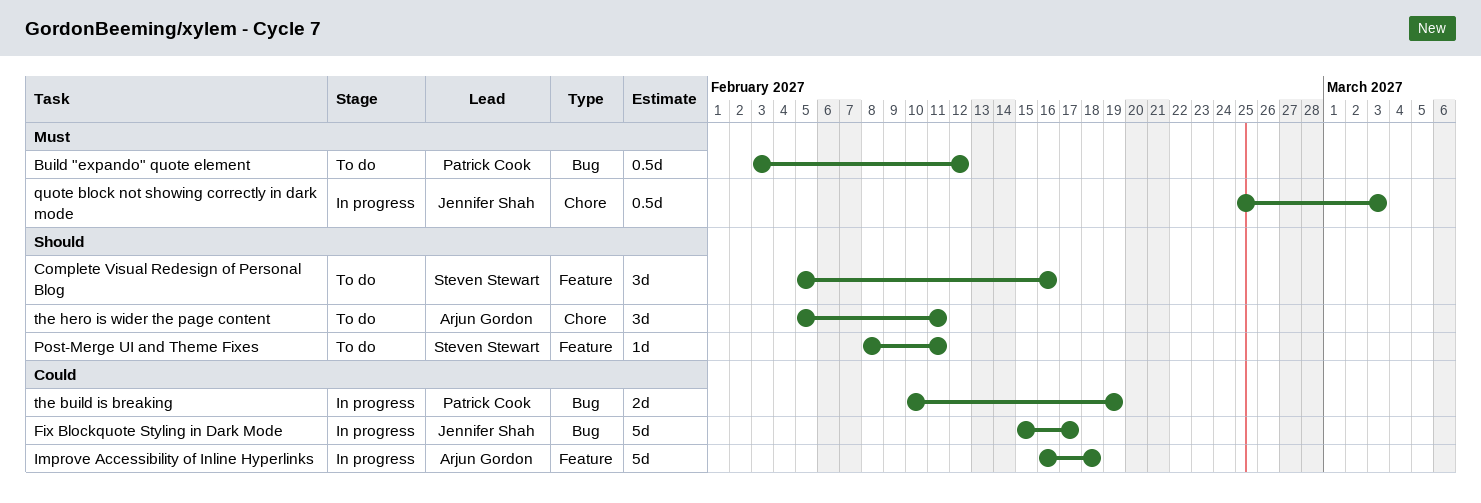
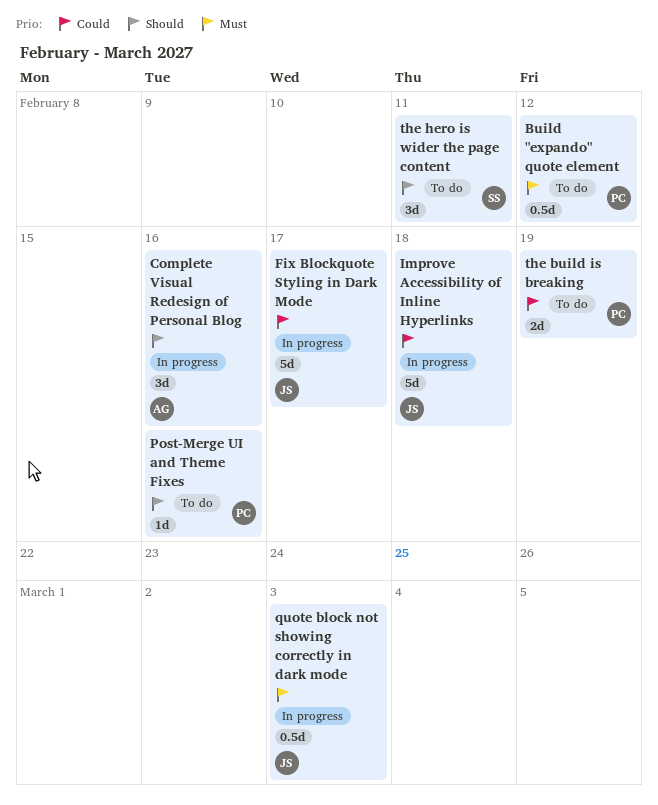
Complete Visual Redesign of Personal Blog, status: To do -> In progress
Complete Visual Redesign of Personal Blog, owner: Steven Stewart -> Arjun Gordon
Improve Accessibility of Inline Hyperlinks, owner: Arjun Gordon -> Jennifer Shah
Post-Merge UI and Theme Fixes, owner: Steven Stewart -> Patrick Cook
Post-Merge UI and Theme Fixes, due: Feb 11 -> Feb 16
the build is breaking, status: In progress -> To do
the hero is wider the page content, owner: Arjun Gordon -> Steven Stewart

